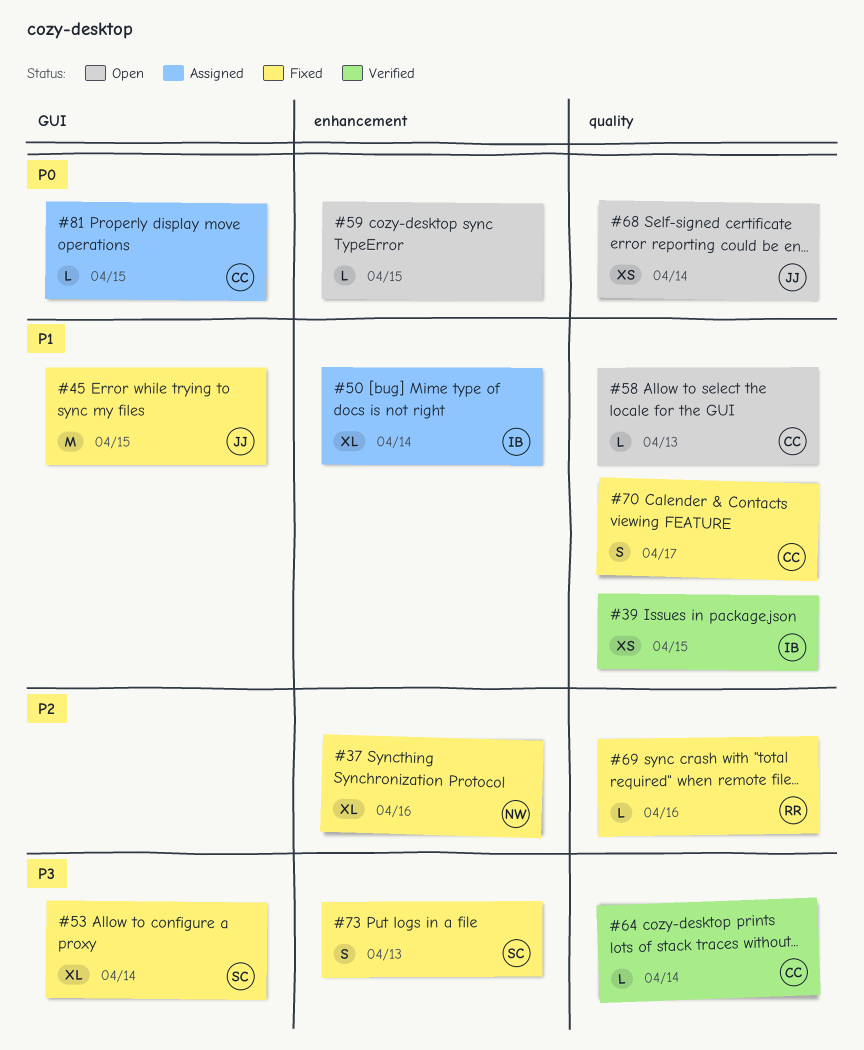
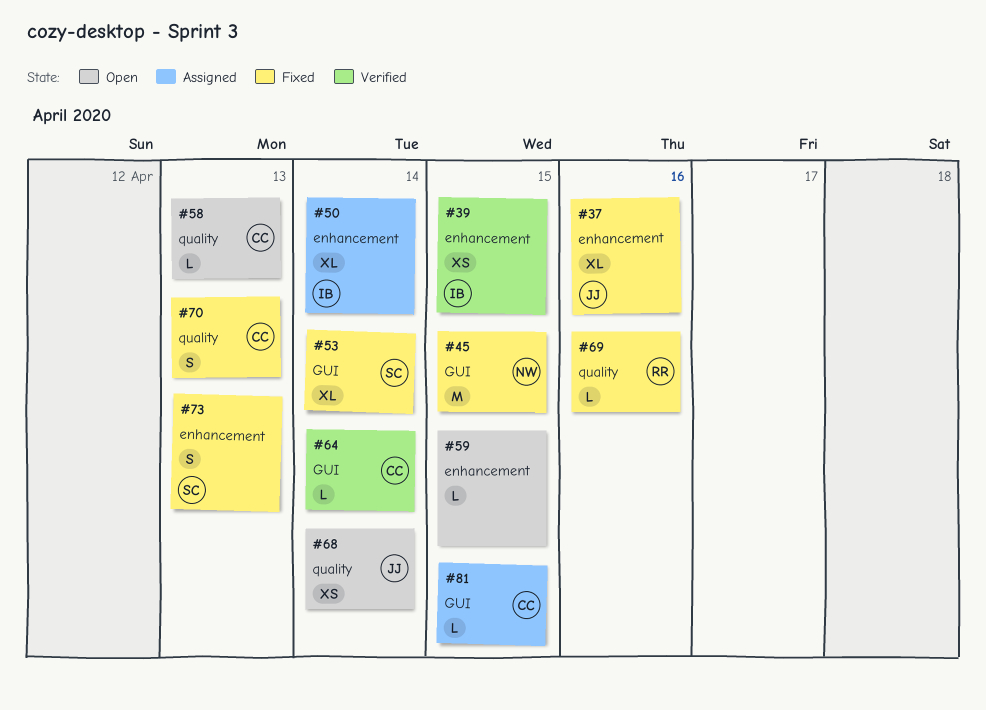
#37, owner: NW -> JJ
#39, label: quality -> enhancement
#45, owner: JJ -> NW
#64, label: quality -> GUI
#70, due: Apr 17 -> Apr 13

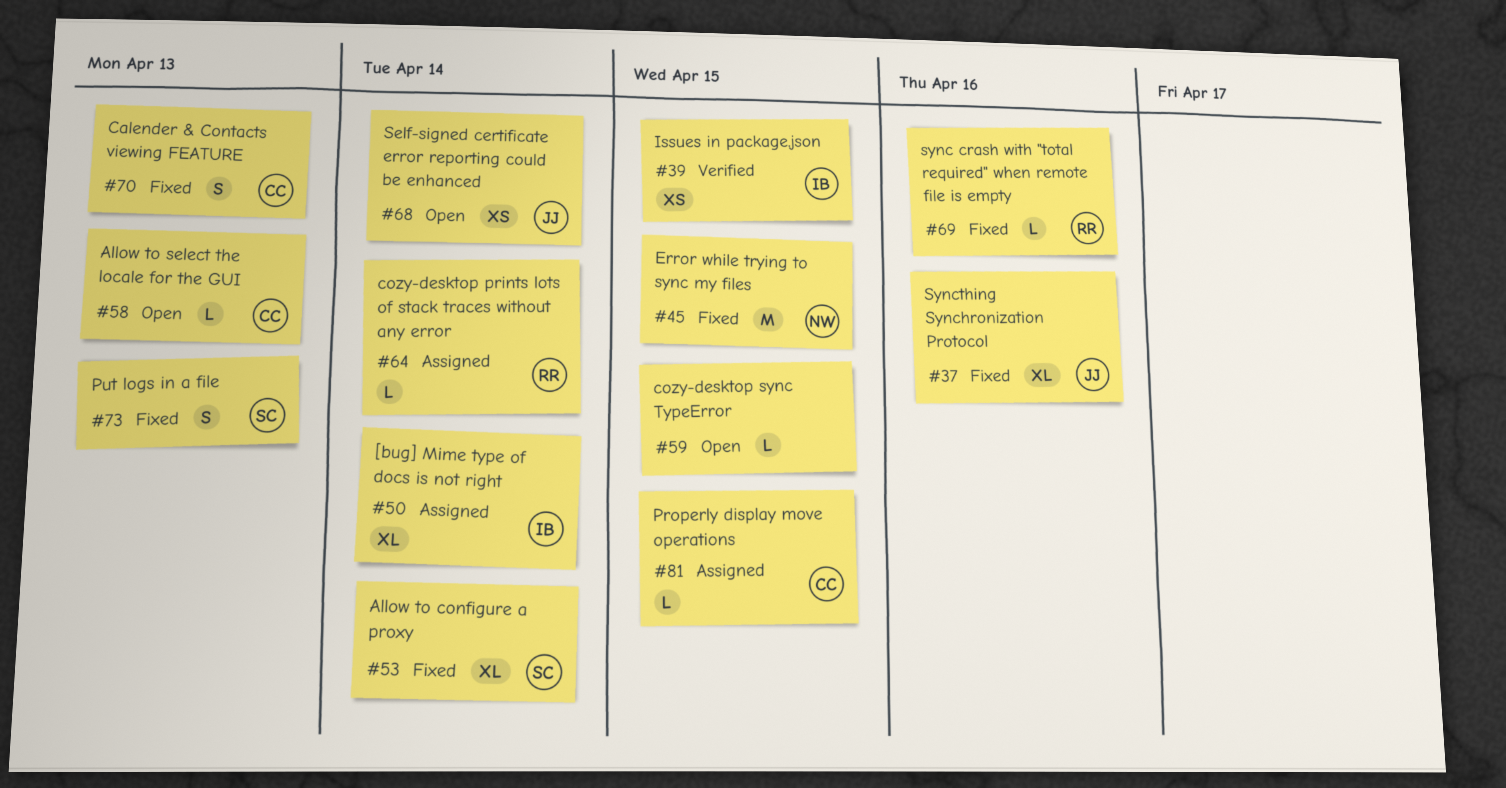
#64, status: Verified -> Assigned
#64, owner: CC -> RR

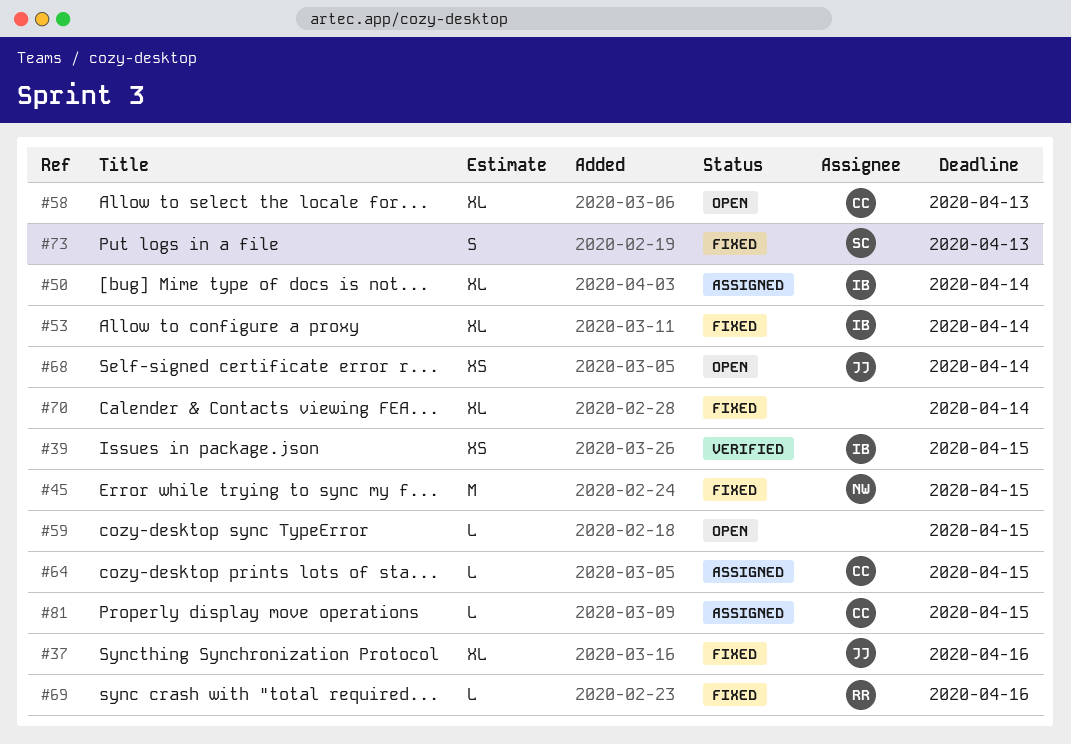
#53, owner: SC -> IB
#58, estimate: L -> XL
#64, owner: RR -> CC
#64, due: Apr 14 -> Apr 15
#70, owner: CC -> none
#70, estimate: S -> XL
#70, due: Apr 13 -> Apr 14

